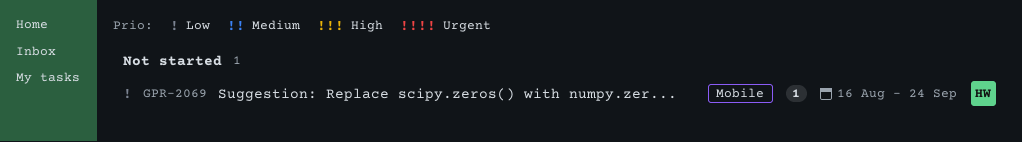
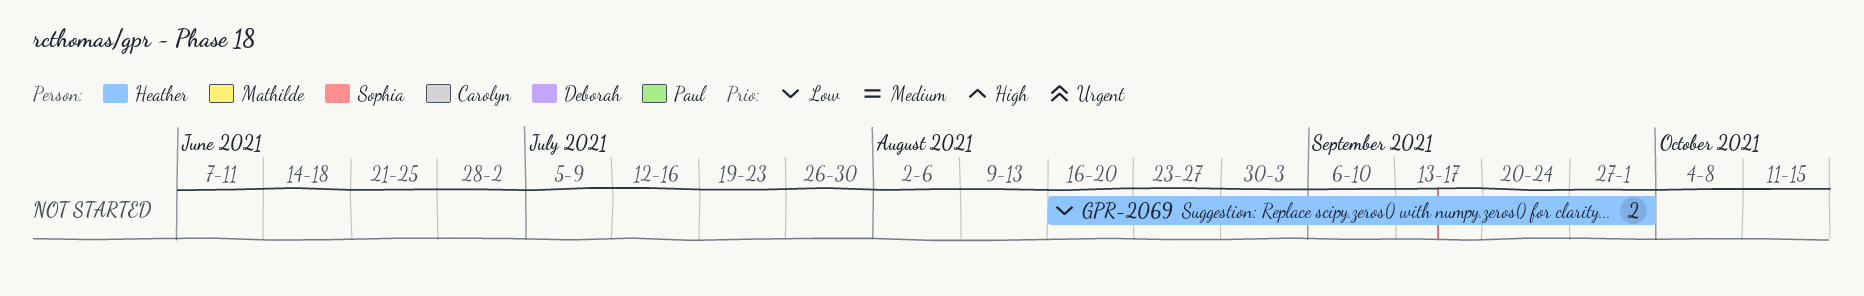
GPR-2069, estimate: 1 -> 2
GPR-2069, due: Sep 24 -> Oct 1

